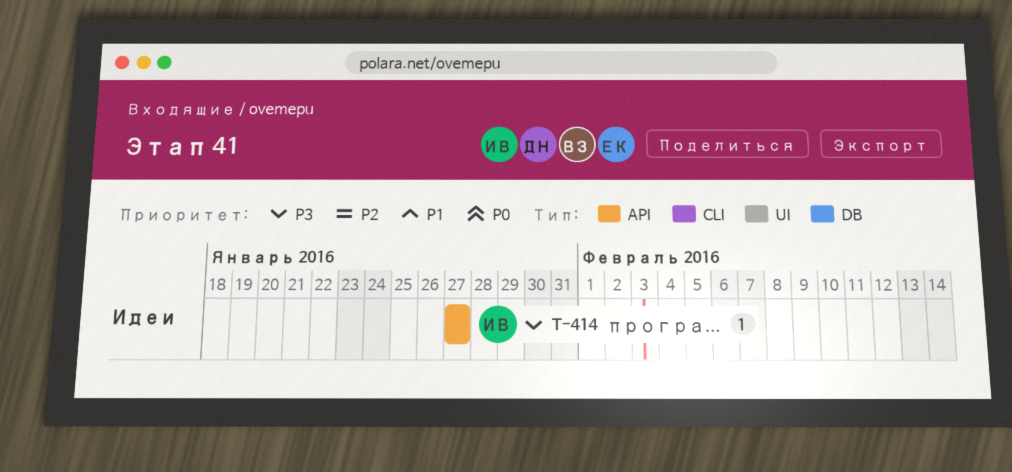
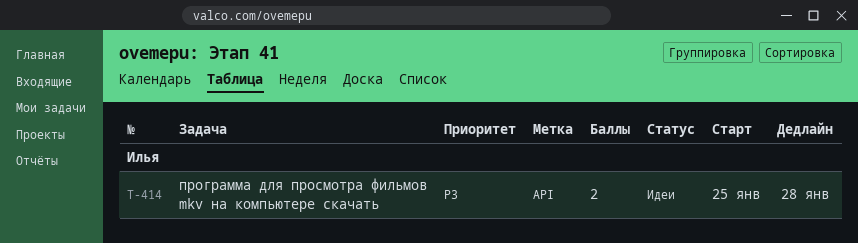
T-414, estimate: 1 -> 2
T-414, start: Jan 27 -> Jan 25
T-414, due: Jan 27 -> Jan 28

